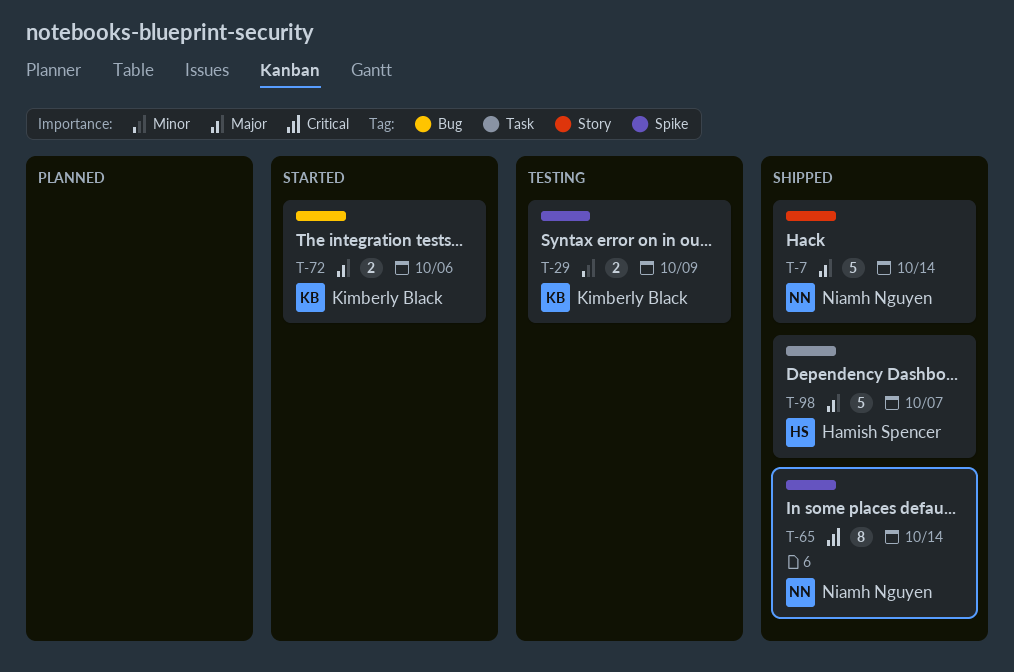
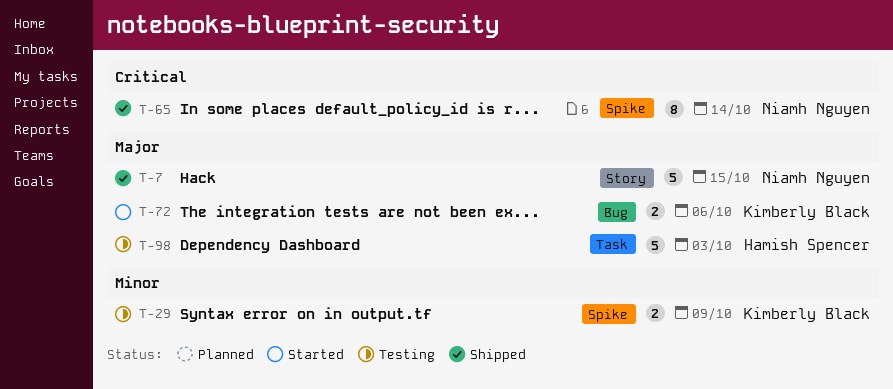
T-7, due: Oct 14 -> Oct 15
T-98, status: Shipped -> Testing
T-98, due: Oct 7 -> Oct 3

